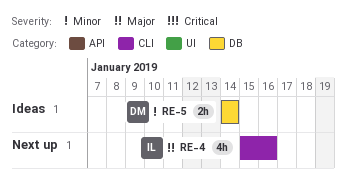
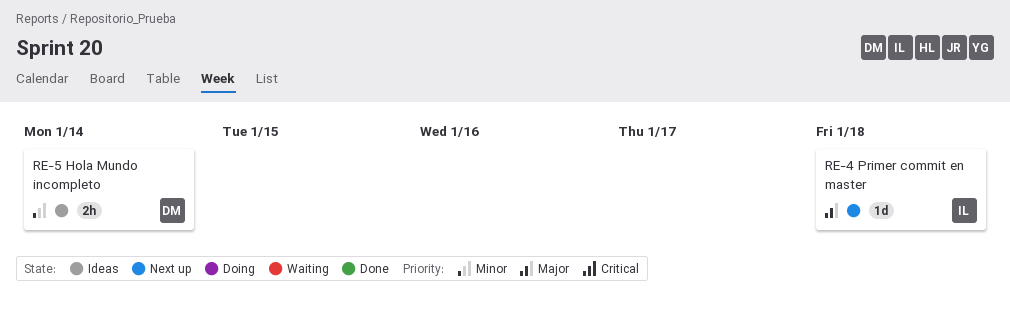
RE-4, estimate: 4h -> 1d
RE-4, due: Jan 16 -> Jan 18

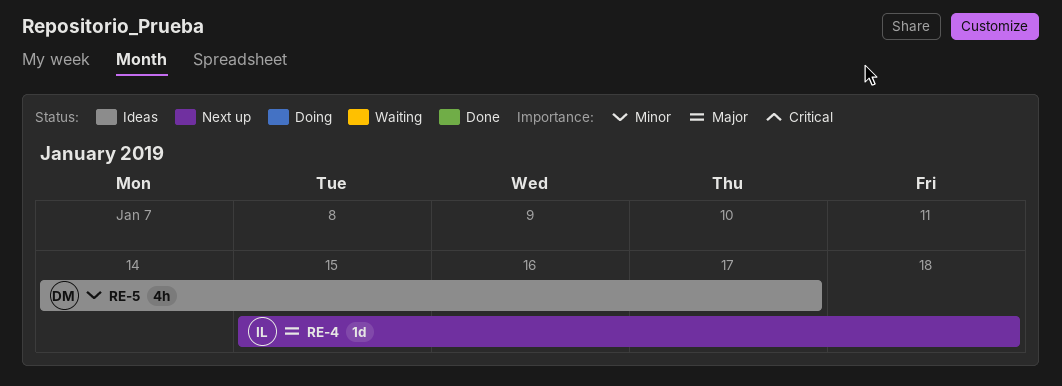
RE-5, estimate: 2h -> 4h
RE-5, due: Jan 14 -> Jan 17

